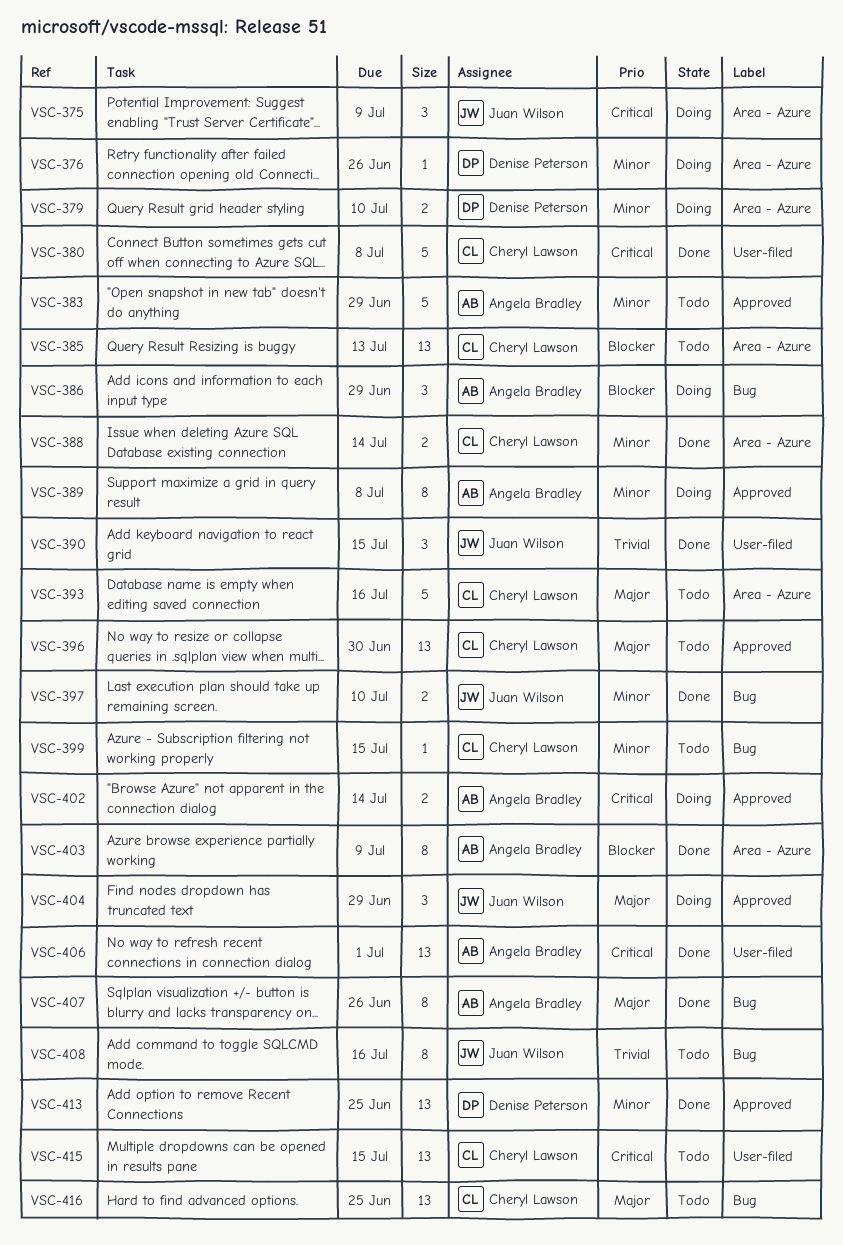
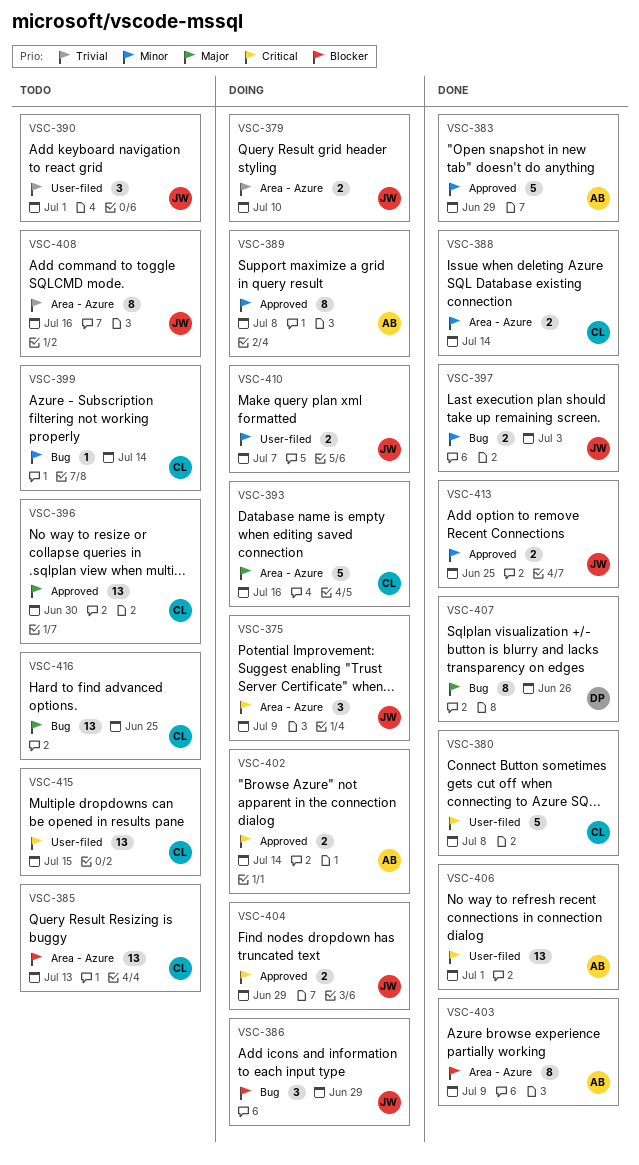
VSC-376: present -> none
VSC-379, owner: Denise Peterson -> Juan Wilson
VSC-379, priority: Minor -> Trivial
VSC-383, status: Todo -> Done
VSC-386, owner: Angela Bradley -> Juan Wilson
VSC-390, status: Done -> Todo
VSC-390, due: Jul 15 -> Jul 1
VSC-393, status: Todo -> Doing
VSC-397, due: Jul 10 -> Jul 3
VSC-399, due: Jul 15 -> Jul 14
VSC-404, priority: Major -> Critical
VSC-404, estimate: 3 -> 2
VSC-407, owner: Angela Bradley -> Denise Peterson
VSC-408, label: Bug -> Area - Azure
VSC-410: none -> present
VSC-413, owner: Denise Peterson -> Juan Wilson
VSC-413, estimate: 13 -> 2

